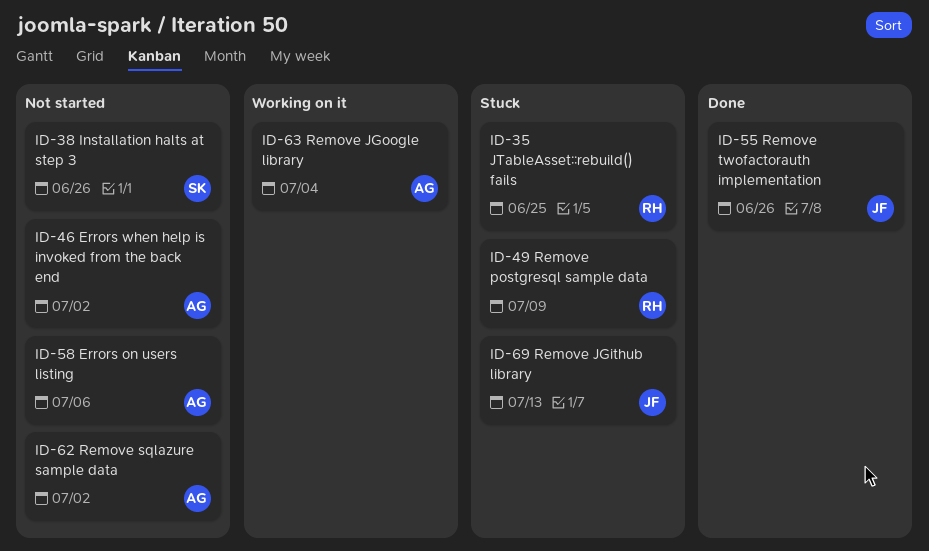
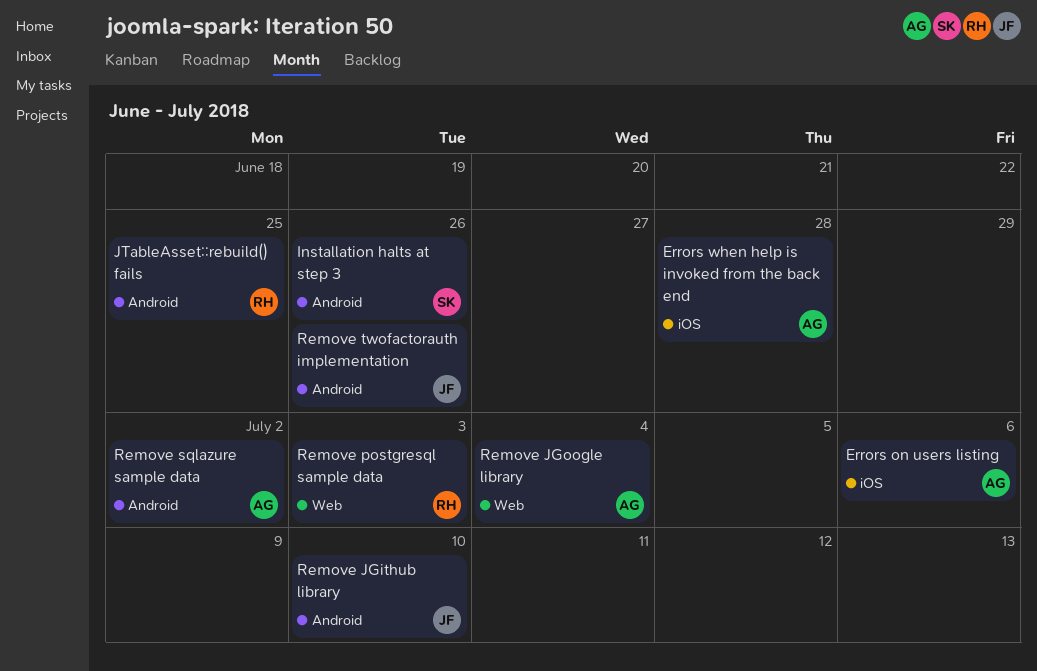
Errors when help is invoked from the back end, due: Jul 2 -> Jun 28
Remove JGithub library, due: Jul 13 -> Jul 10
Remove postgresql sample data, due: Jul 9 -> Jul 3

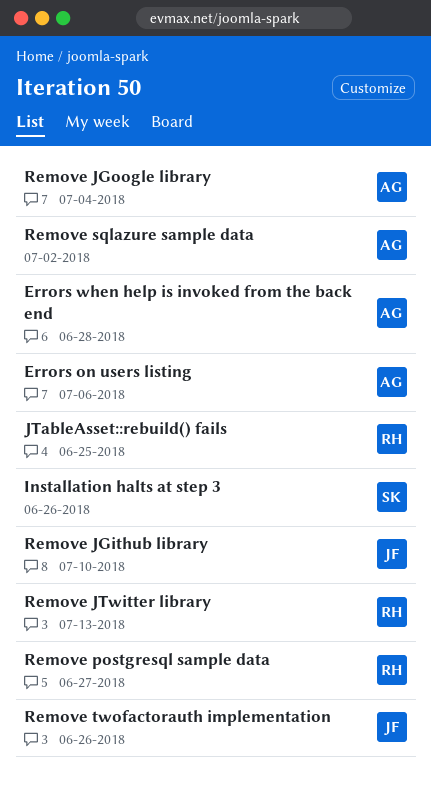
Remove JTwitter library: none -> present
Remove postgresql sample data, due: Jul 3 -> Jun 27

